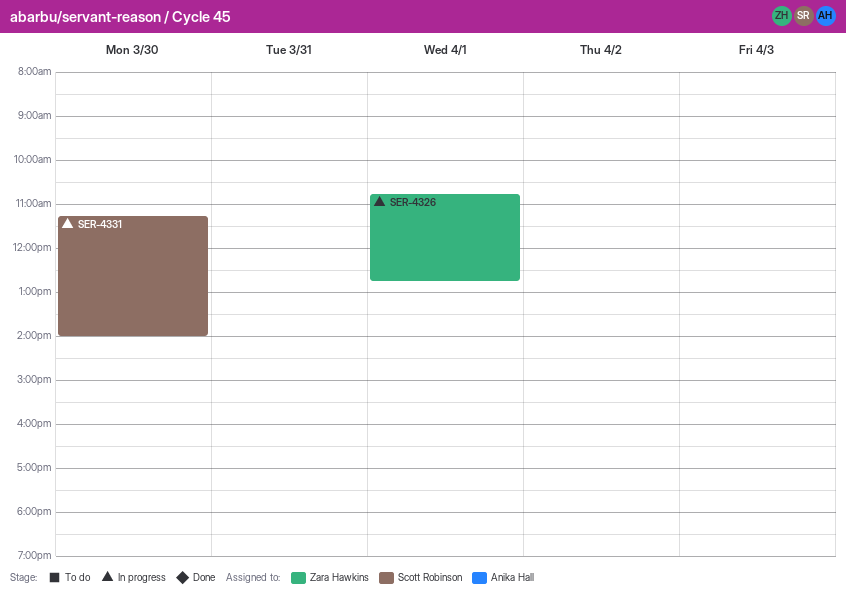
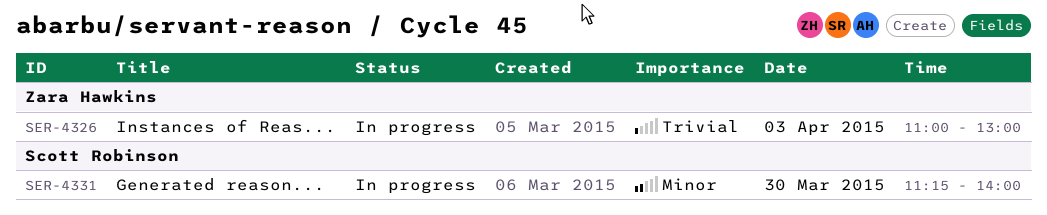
SER-4326, day: Apr 1 -> Apr 3
SER-4326, begins: 10:45 -> 11:00
SER-4326, ends: 12:45 -> 13:00

